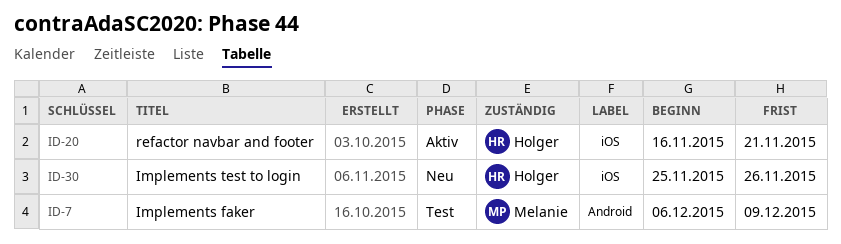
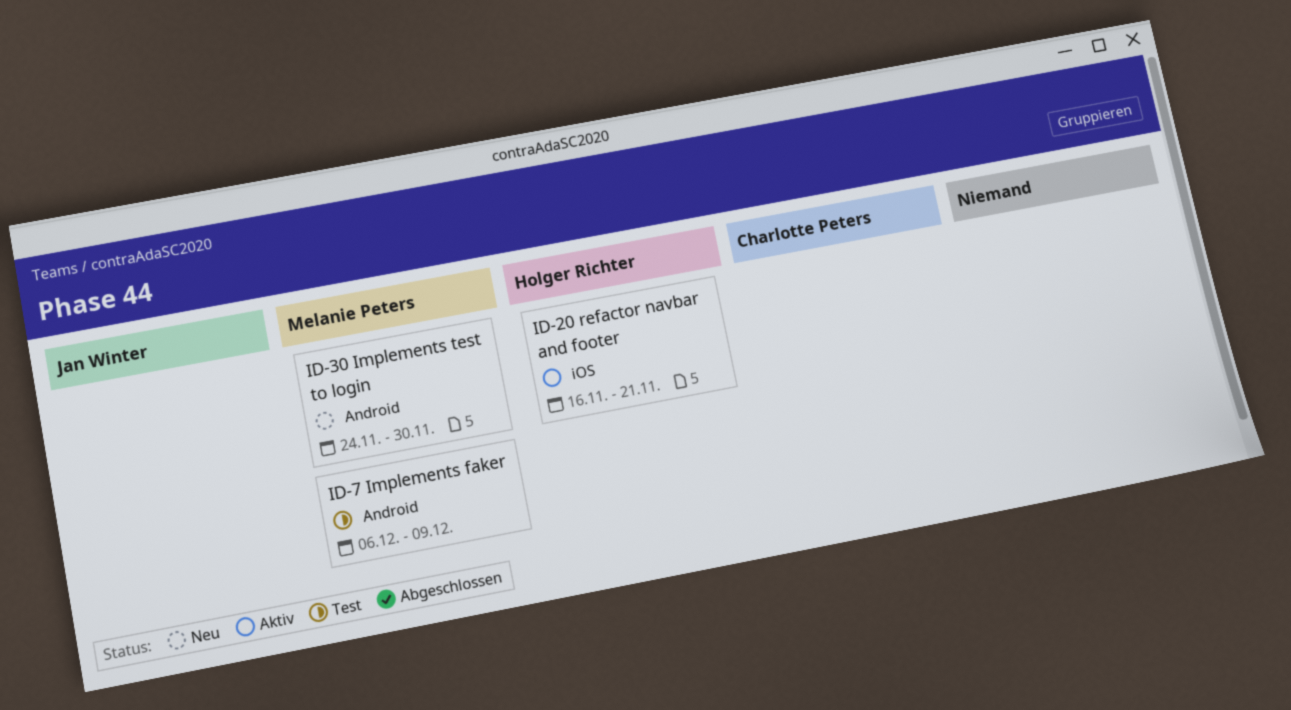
ID-30, owner: Holger Richter -> Melanie Peters
ID-30, label: iOS -> Android
ID-30, start: Nov 25 -> Nov 24
ID-30, due: Nov 26 -> Nov 30

